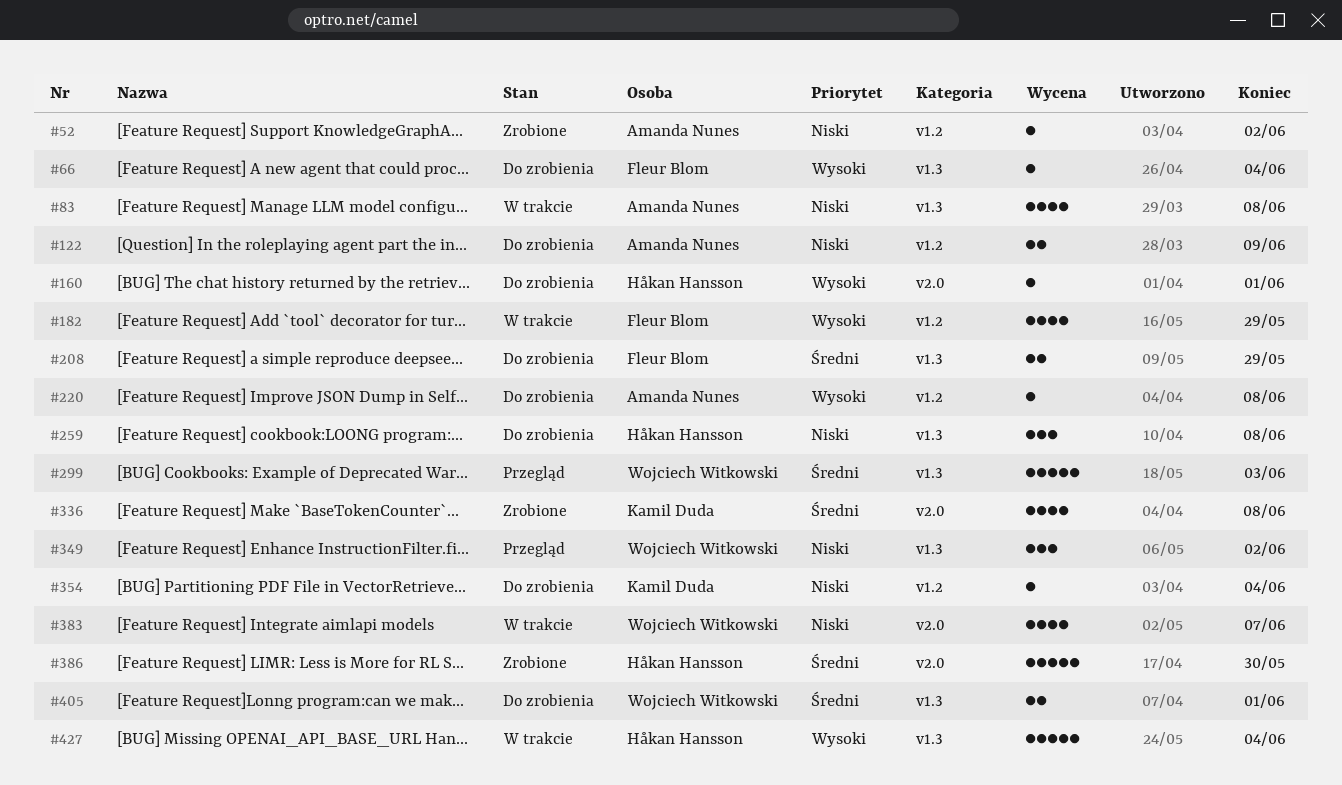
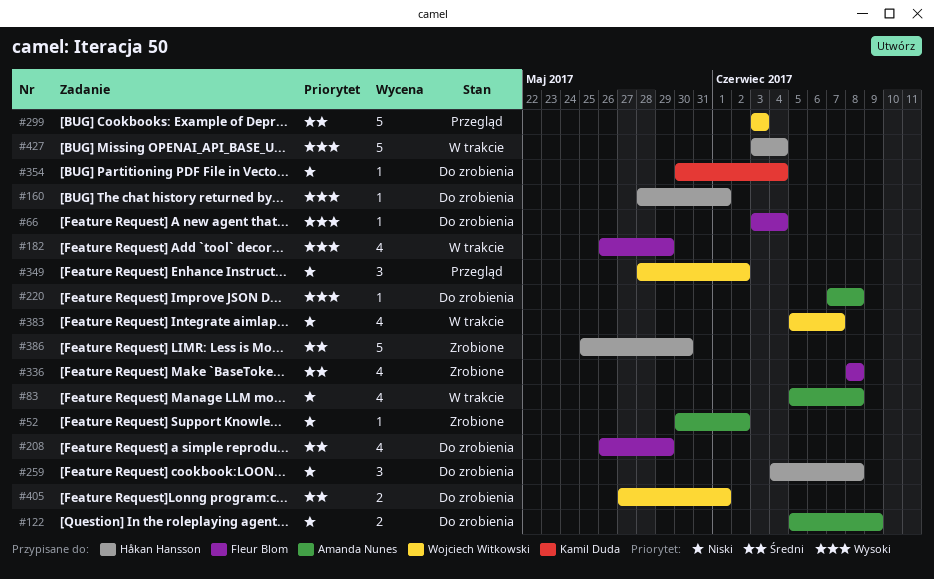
#208, estimate: 2 -> 4
#336, owner: Kamil Duda -> Fleur Blom

